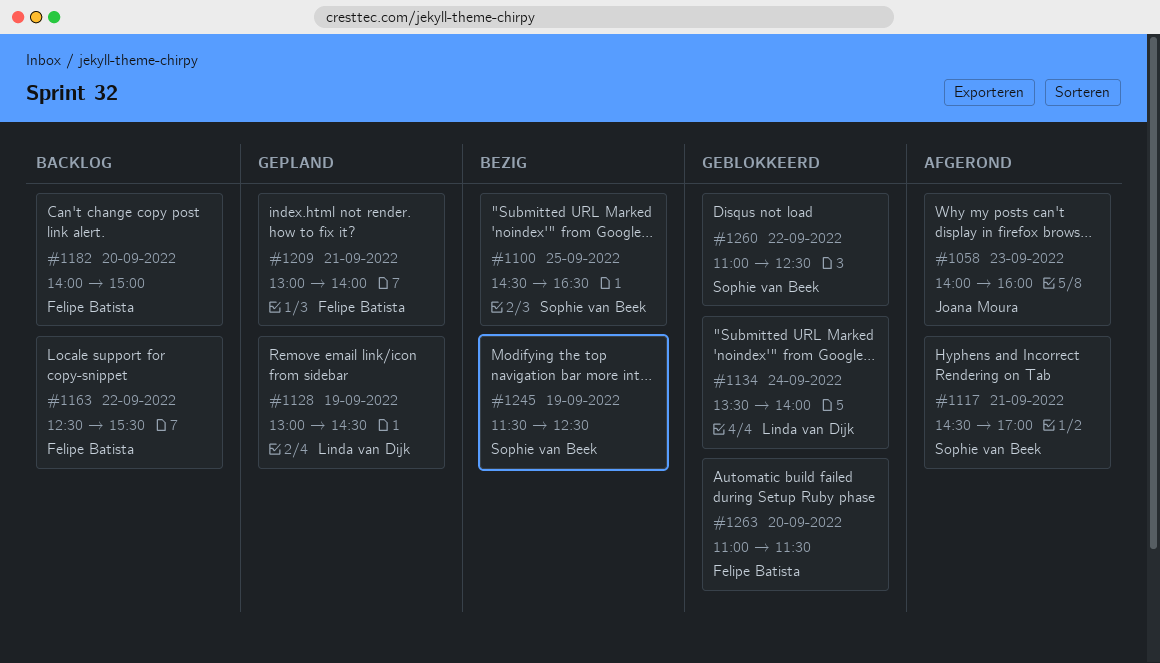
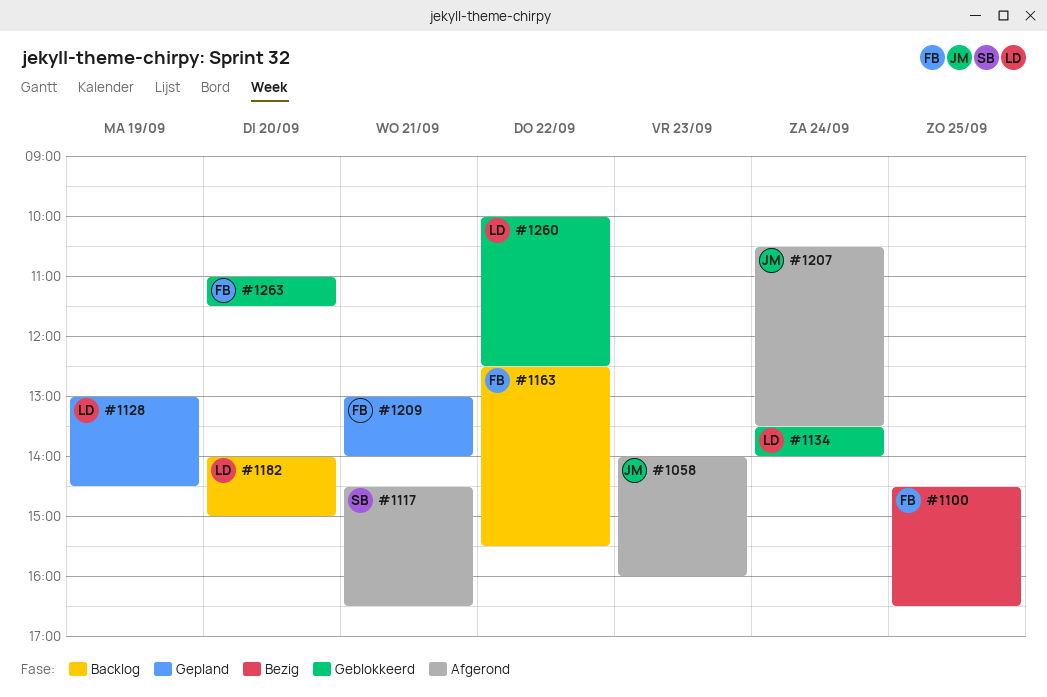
#1100, owner: Sophie van Beek -> Felipe Batista
#1117, ends: 17:00 -> 16:30
#1182, owner: Felipe Batista -> Linda van Dijk
#1207: none -> present
#1245: present -> none
#1260, owner: Sophie van Beek -> Linda van Dijk
#1260, begins: 11:00 -> 10:00

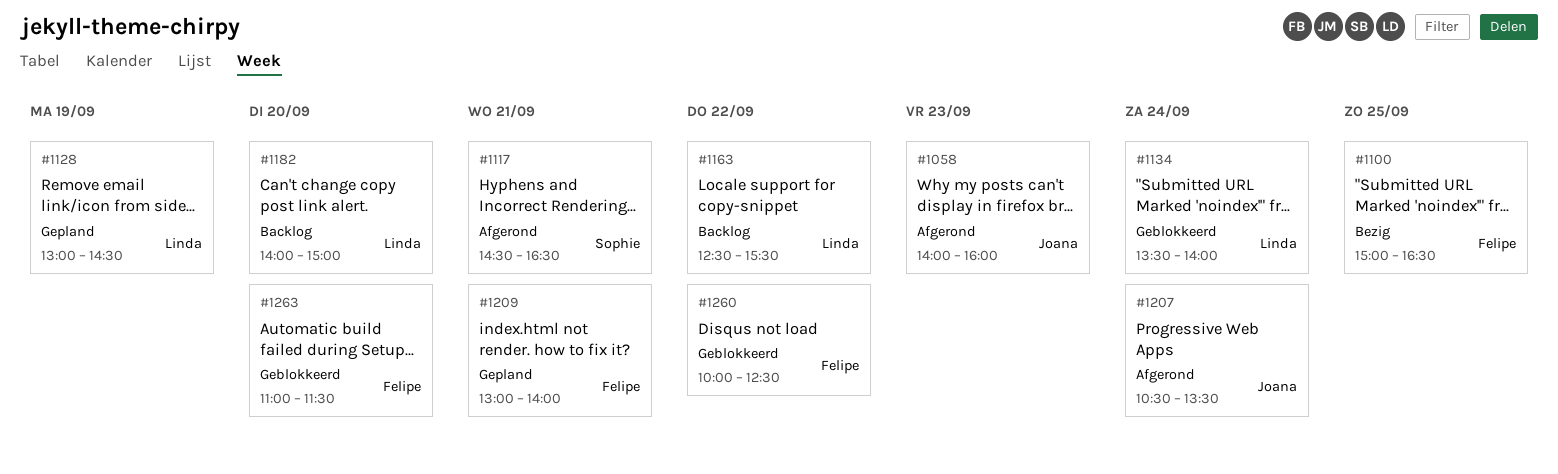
#1100, begins: 14:30 -> 15:00
#1163, owner: Felipe -> Linda
#1260, owner: Linda -> Felipe

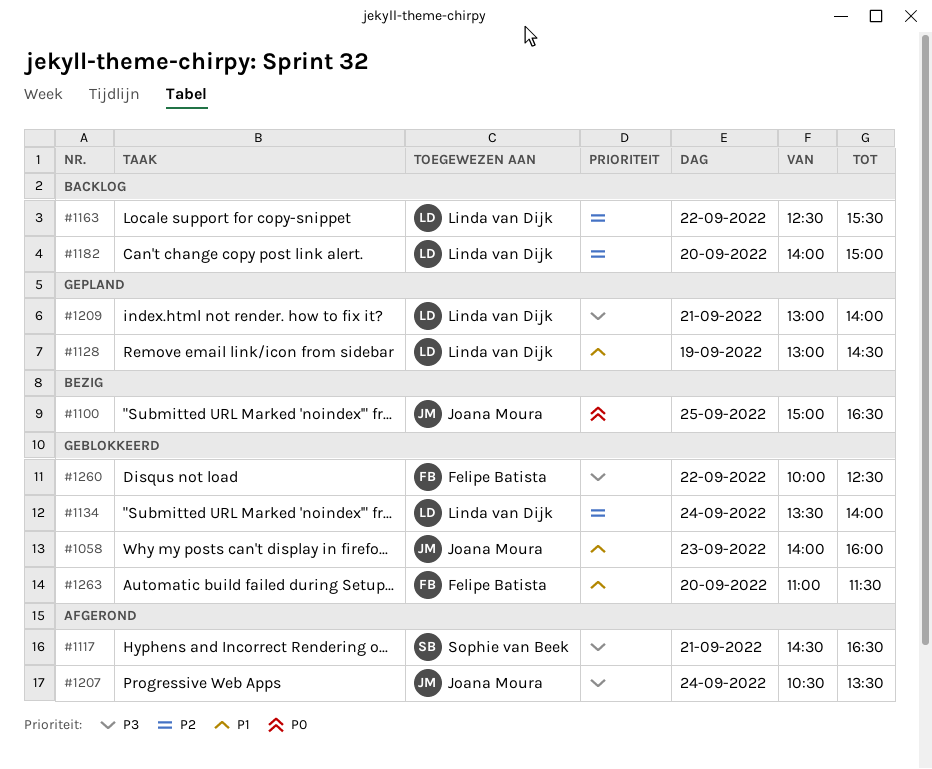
#1058, status: Afgerond -> Geblokkeerd
#1100, owner: Felipe Batista -> Joana Moura
#1209, owner: Felipe Batista -> Linda van Dijk

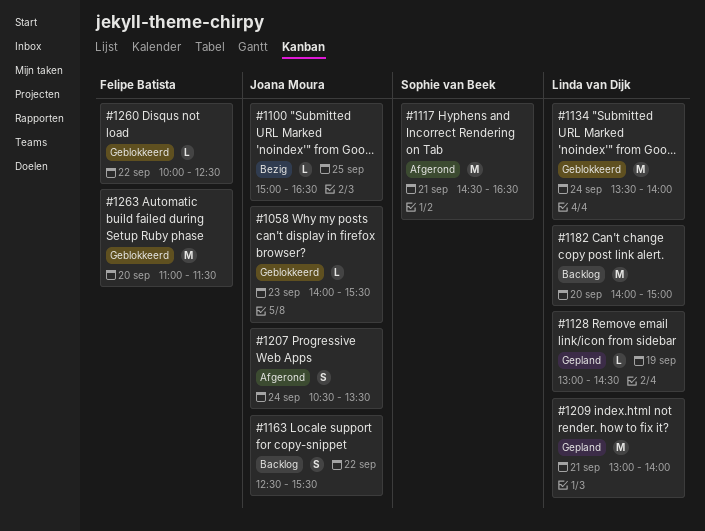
#1058, ends: 16:00 -> 15:30
#1163, owner: Linda van Dijk -> Joana Moura

